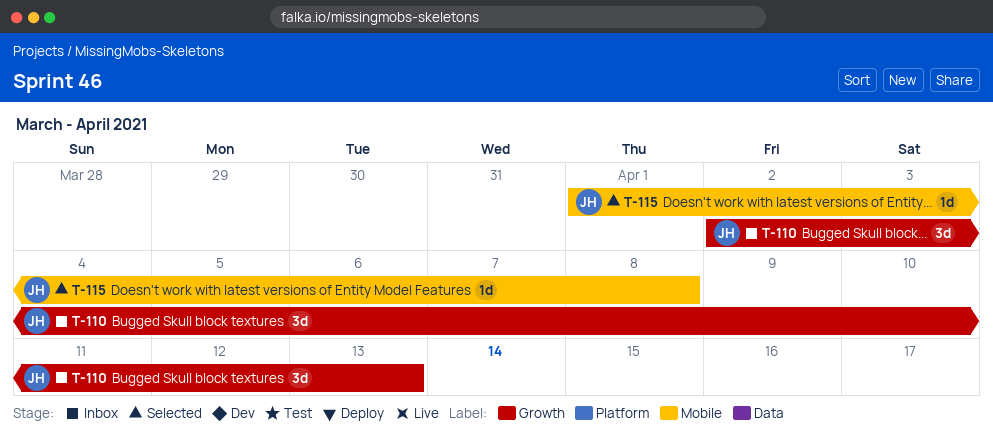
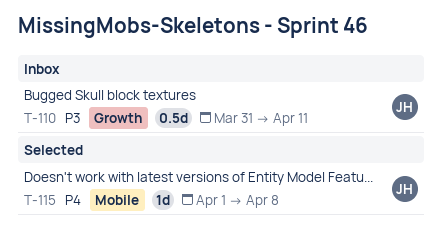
T-110, estimate: 3d -> 0.5d
T-110, start: Apr 2 -> Mar 31
T-110, due: Apr 13 -> Apr 11

